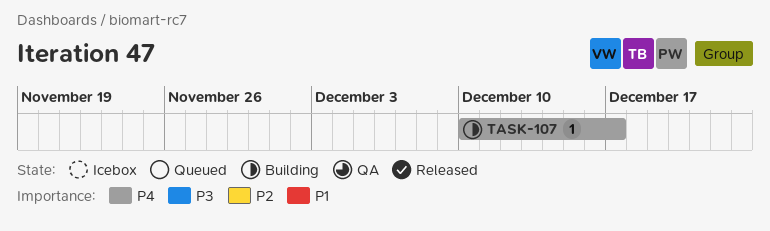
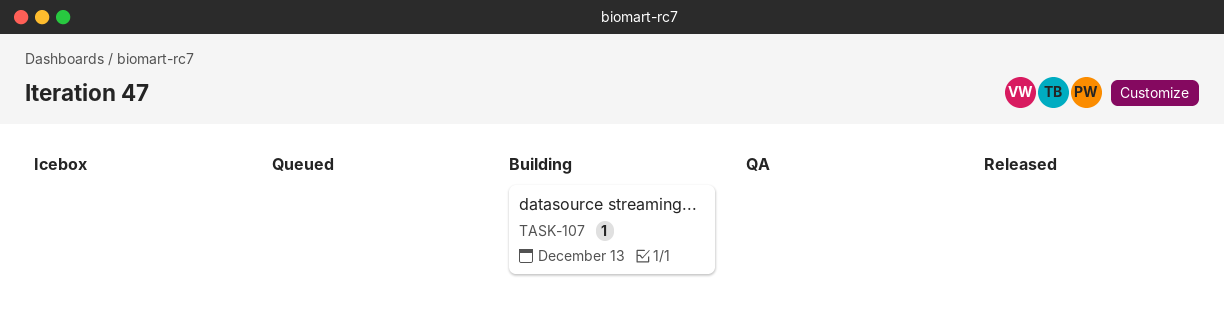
TASK-107, due: Dec 17 -> Dec 13

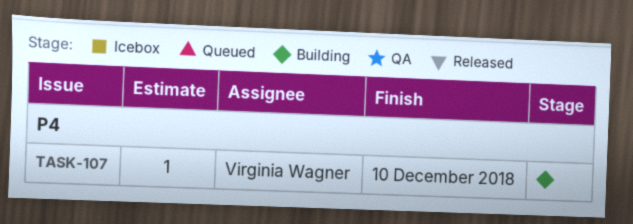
TASK-107, due: Dec 13 -> Dec 10

